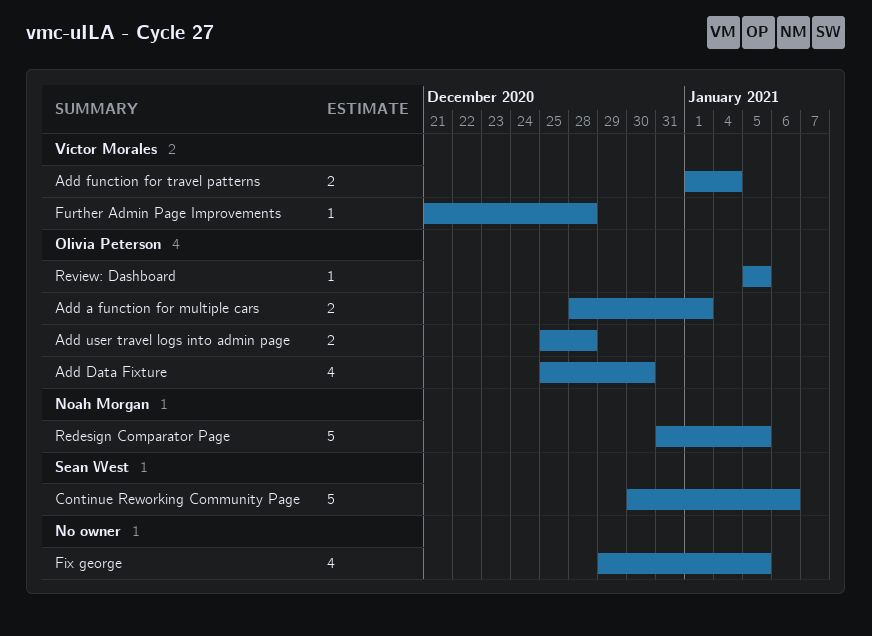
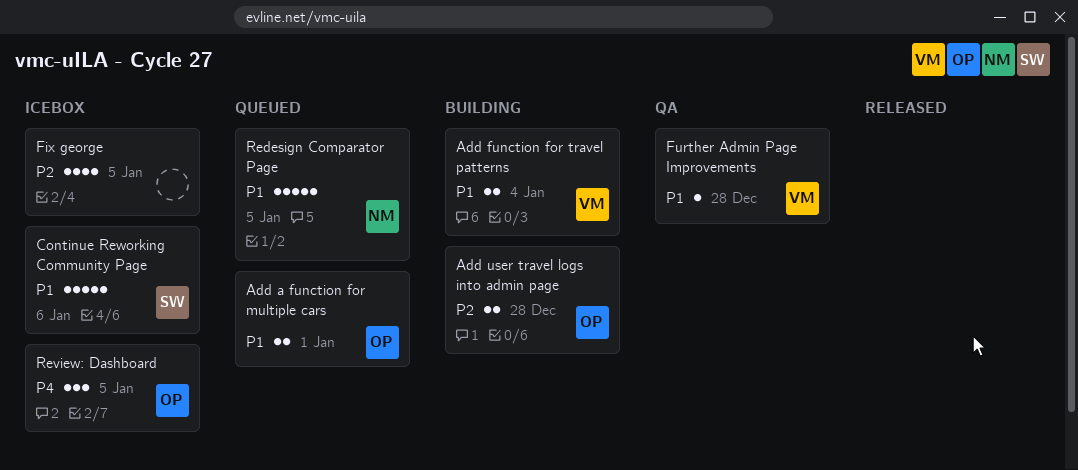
Add Data Fixture: present -> none
Review: Dashboard, estimate: 1 -> 3

